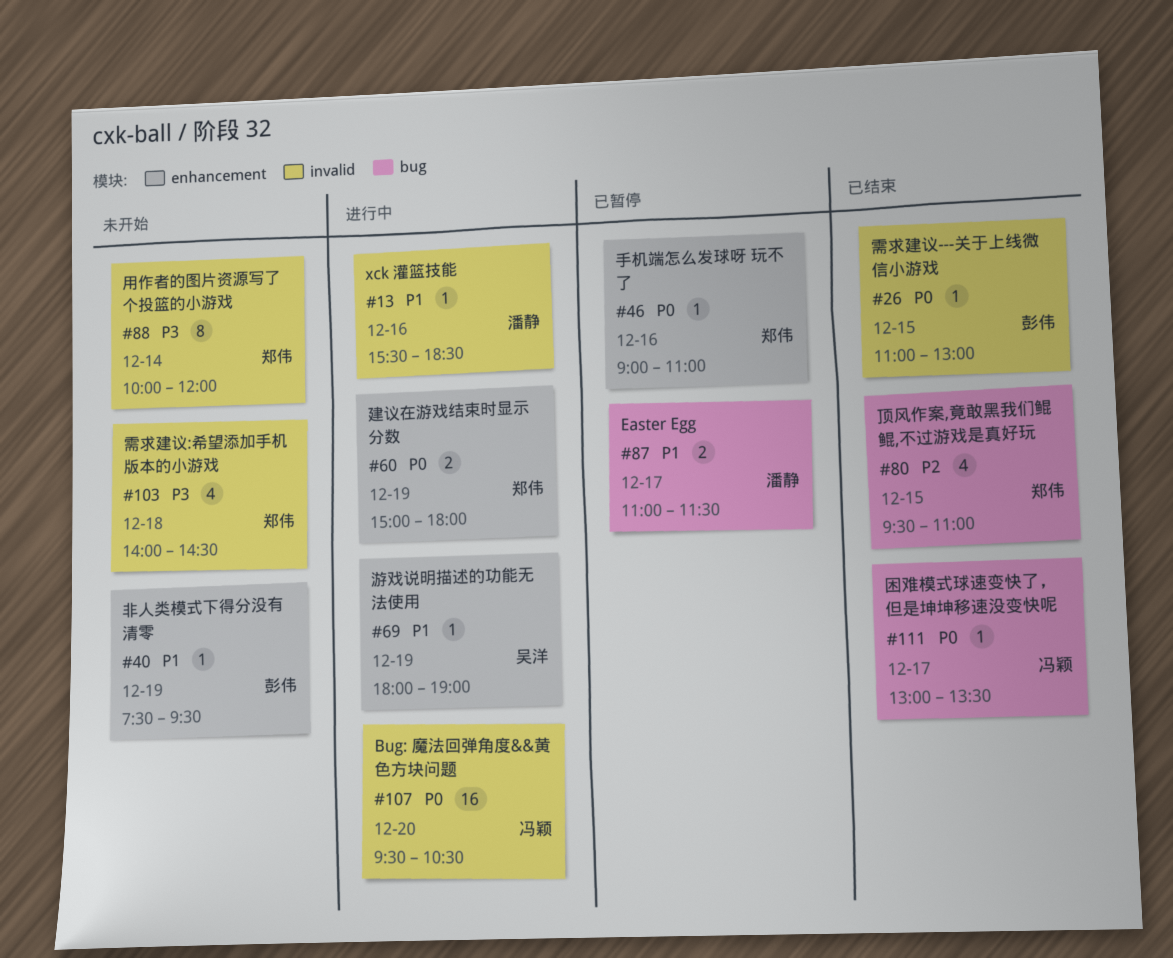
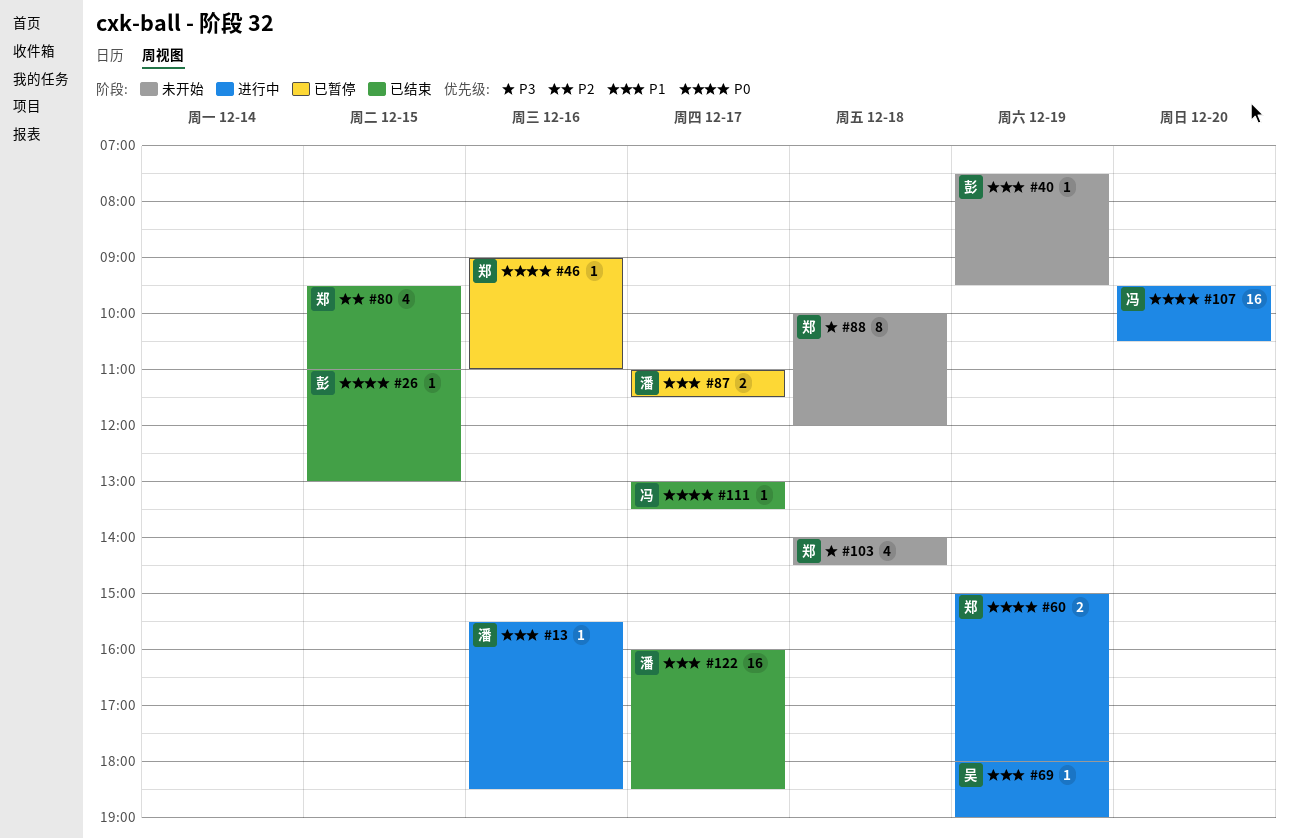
#88, day: Dec 14 -> Dec 18
#122: none -> present

